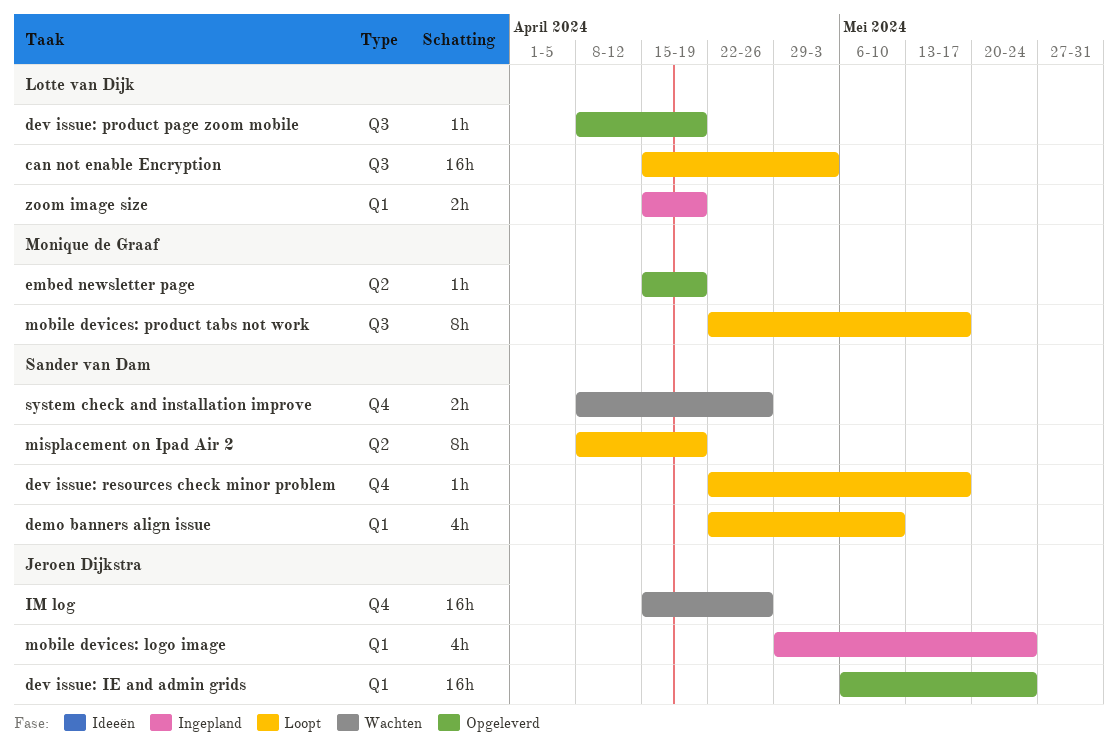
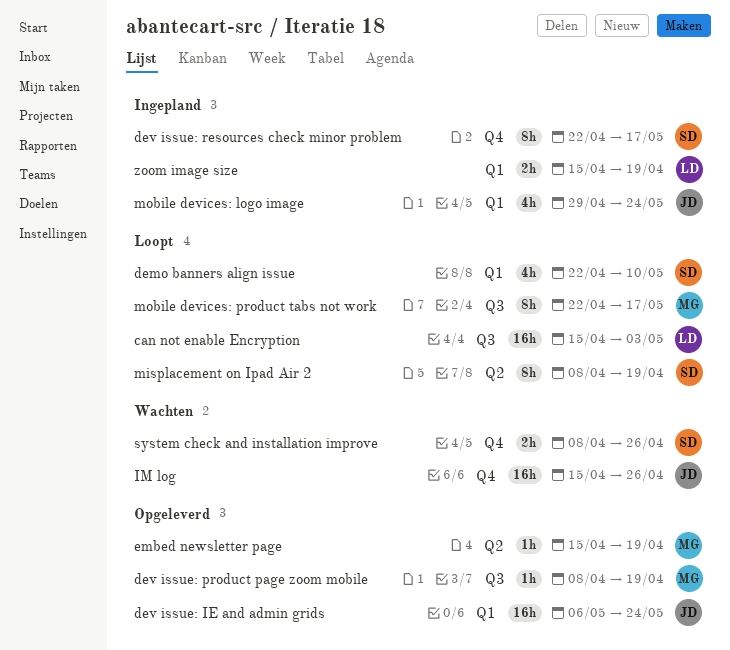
dev issue: product page zoom mobile, owner: Lotte van Dijk -> Monique de Graaf
dev issue: resources check minor problem, status: Loopt -> Ingepland
dev issue: resources check minor problem, estimate: 1h -> 8h

